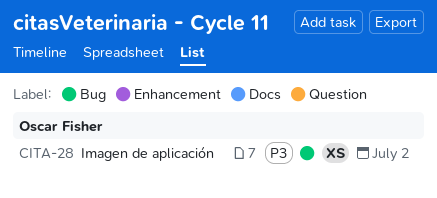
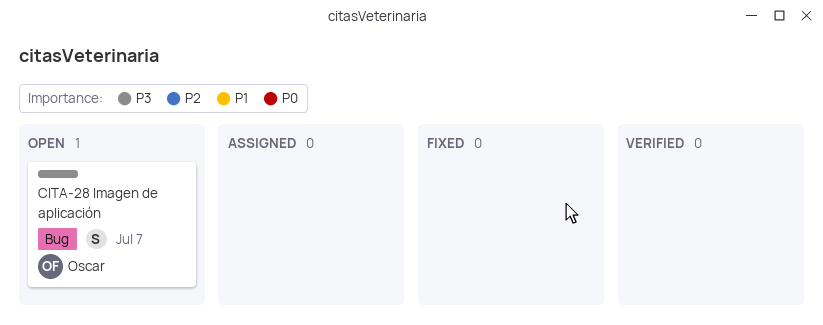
CITA-28, estimate: XS -> S
CITA-28, due: Jul 2 -> Jul 7

